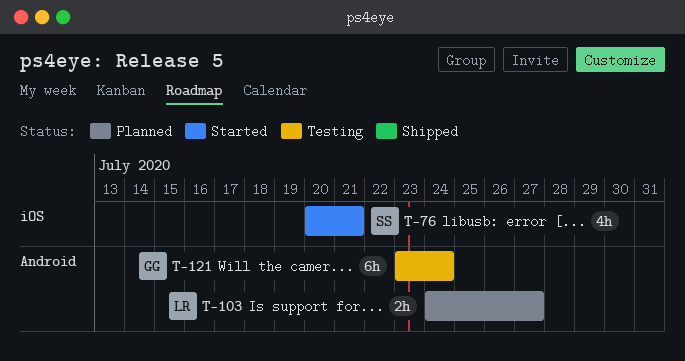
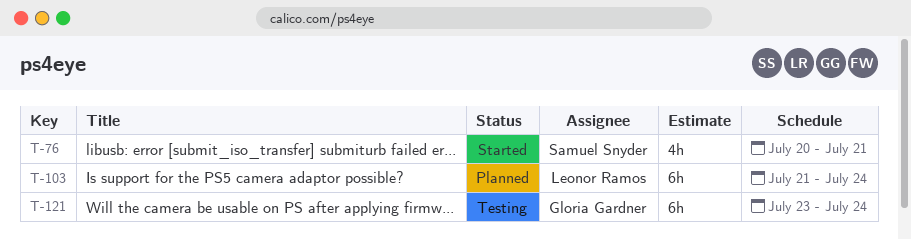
T-103, estimate: 2h -> 6h
T-103, start: Jul 24 -> Jul 21
T-103, due: Jul 27 -> Jul 24

